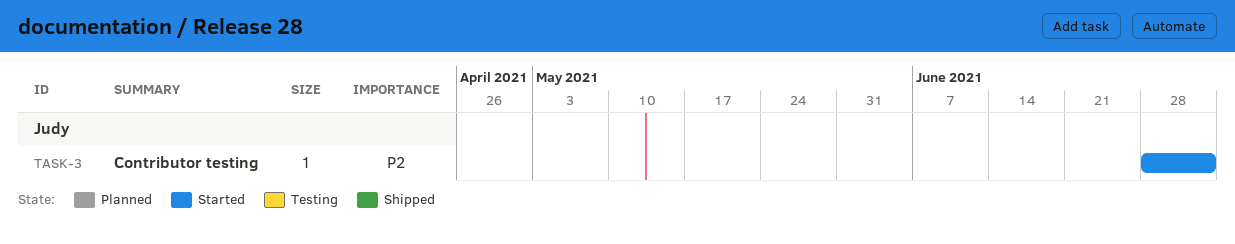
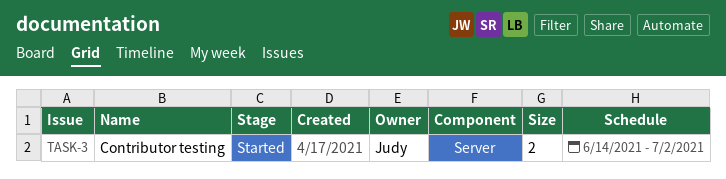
TASK-3, estimate: 1 -> 2
TASK-3, start: Jun 28 -> Jun 14

